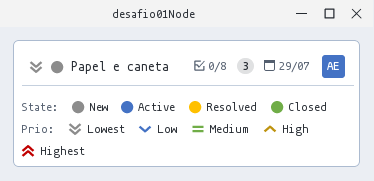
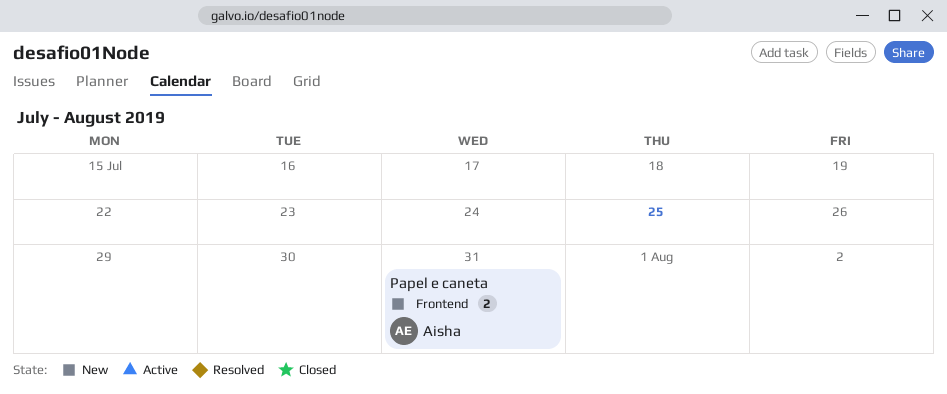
Papel e caneta, estimate: 3 -> 2
Papel e caneta, due: Jul 29 -> Jul 31

